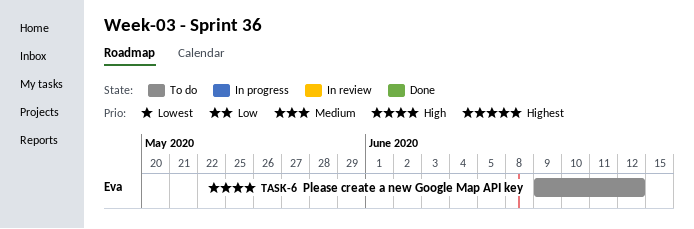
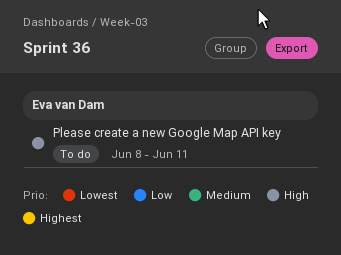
Please create a new Google Map API key, start: Jun 9 -> Jun 8
Please create a new Google Map API key, due: Jun 12 -> Jun 11

